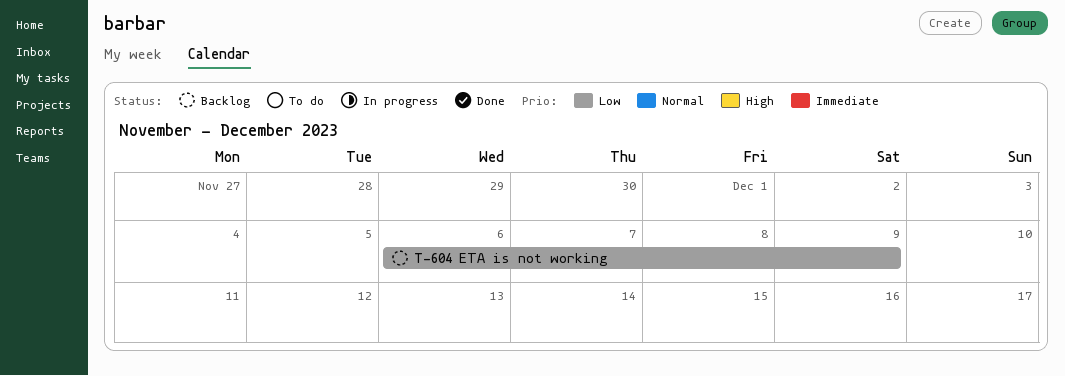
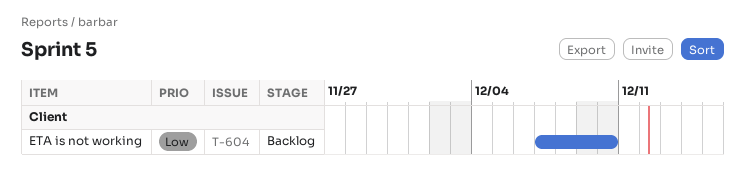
T-604, start: Dec 6 -> Dec 7
T-604, due: Dec 9 -> Dec 10

